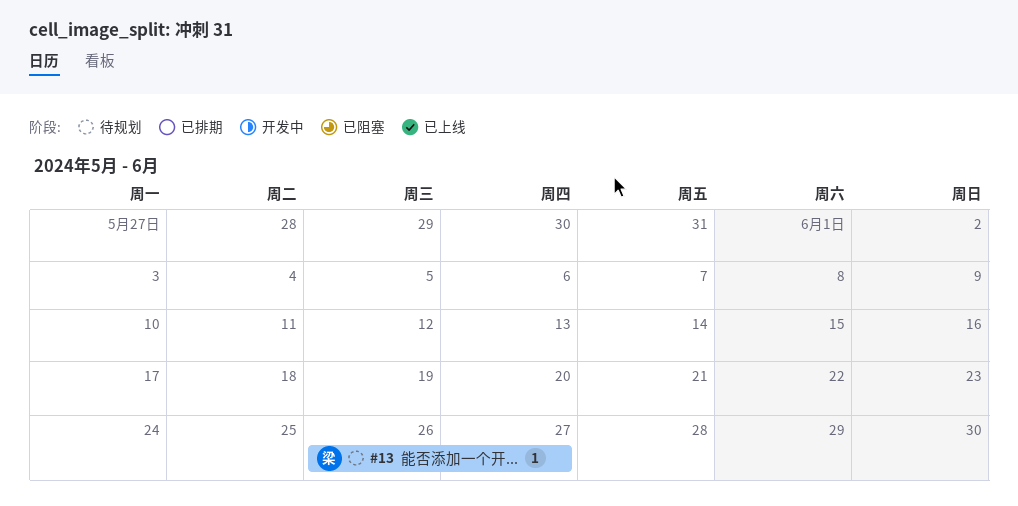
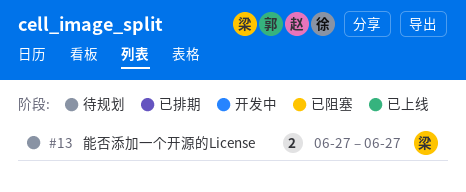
#13, estimate: 1 -> 2
#13, start: Jun 26 -> Jun 27

